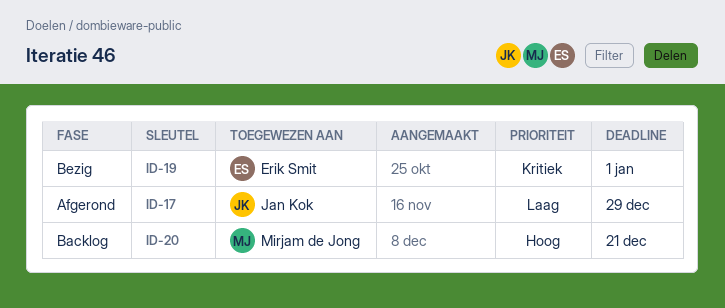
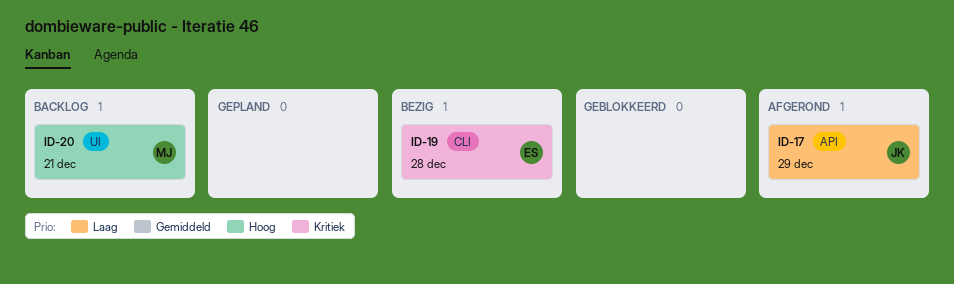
ID-19, due: Jan 1 -> Dec 28

